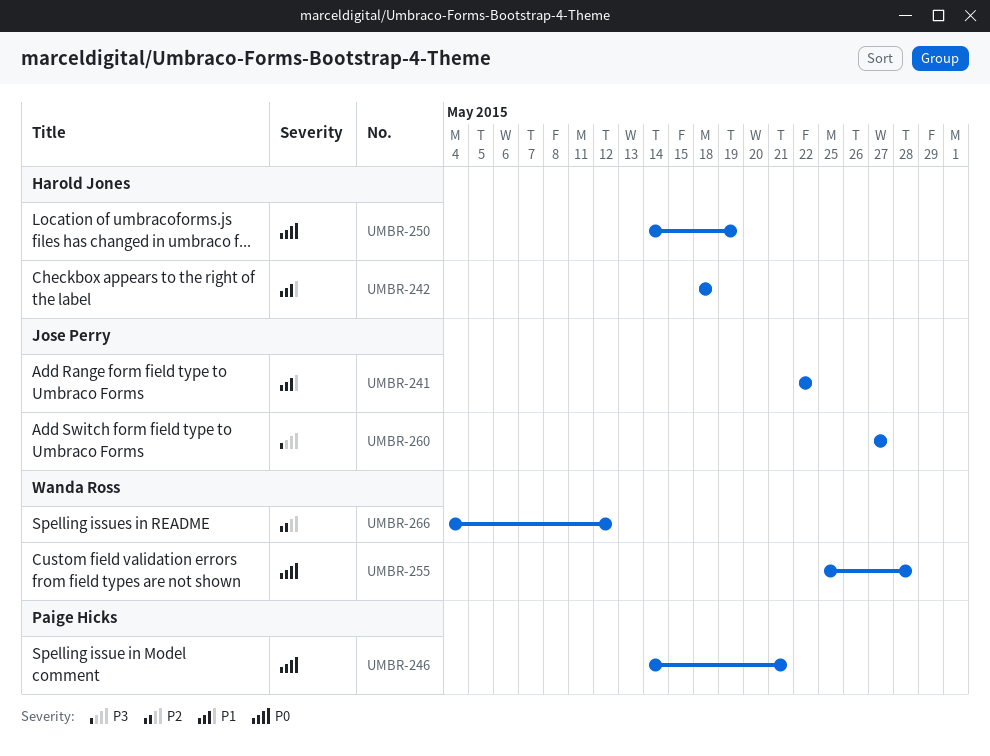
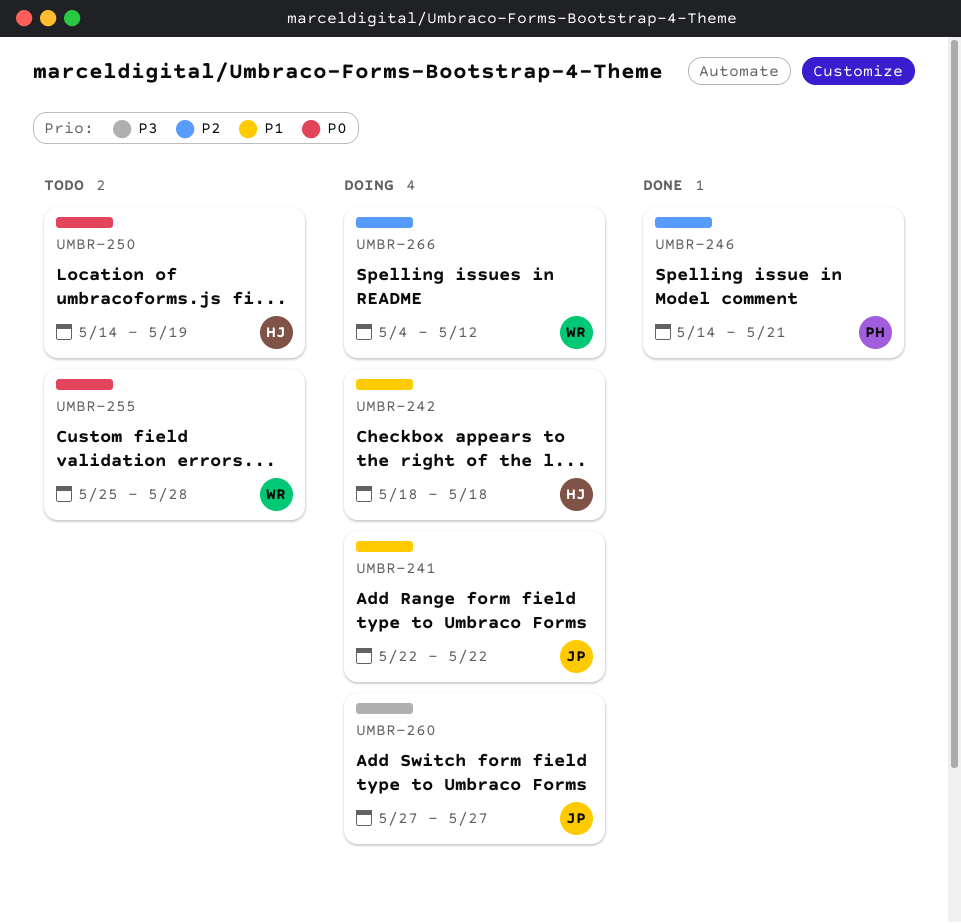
UMBR-246, priority: P0 -> P2

